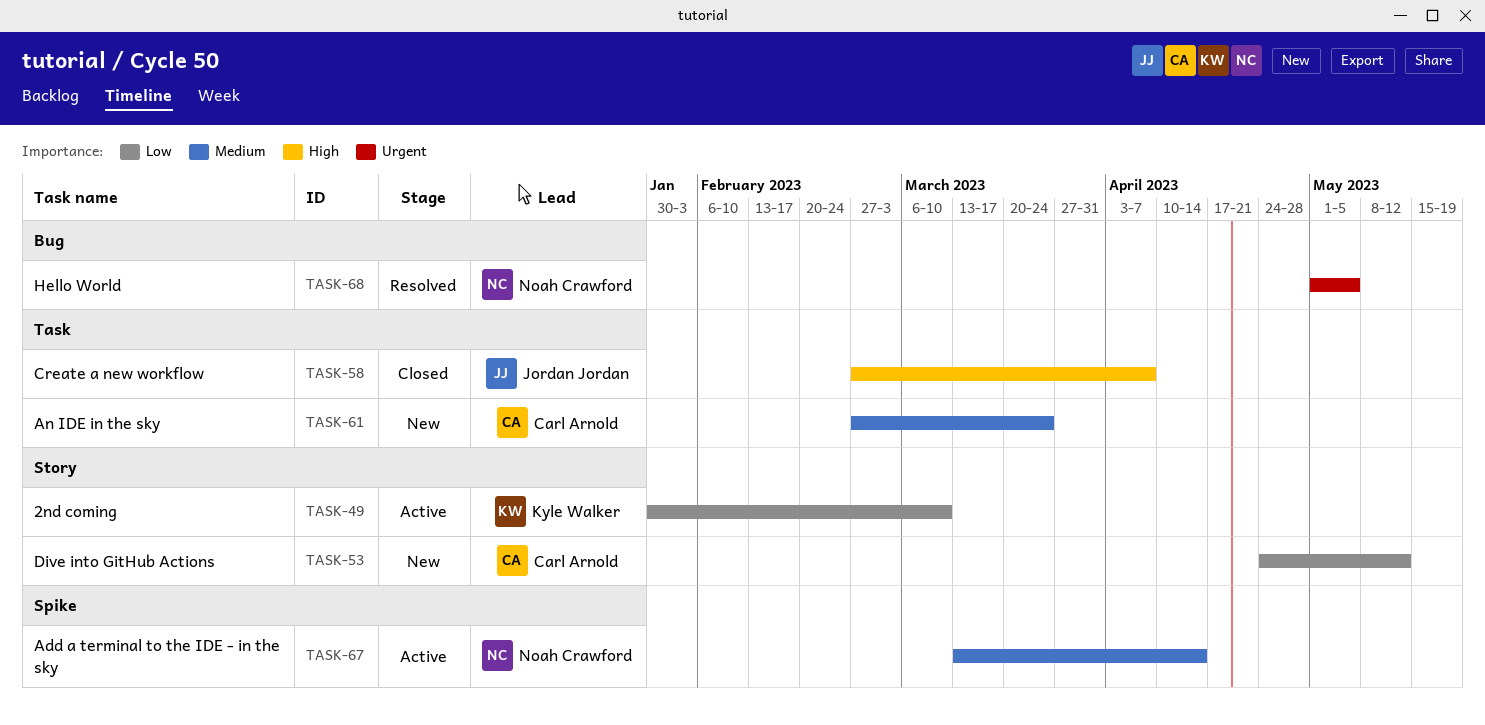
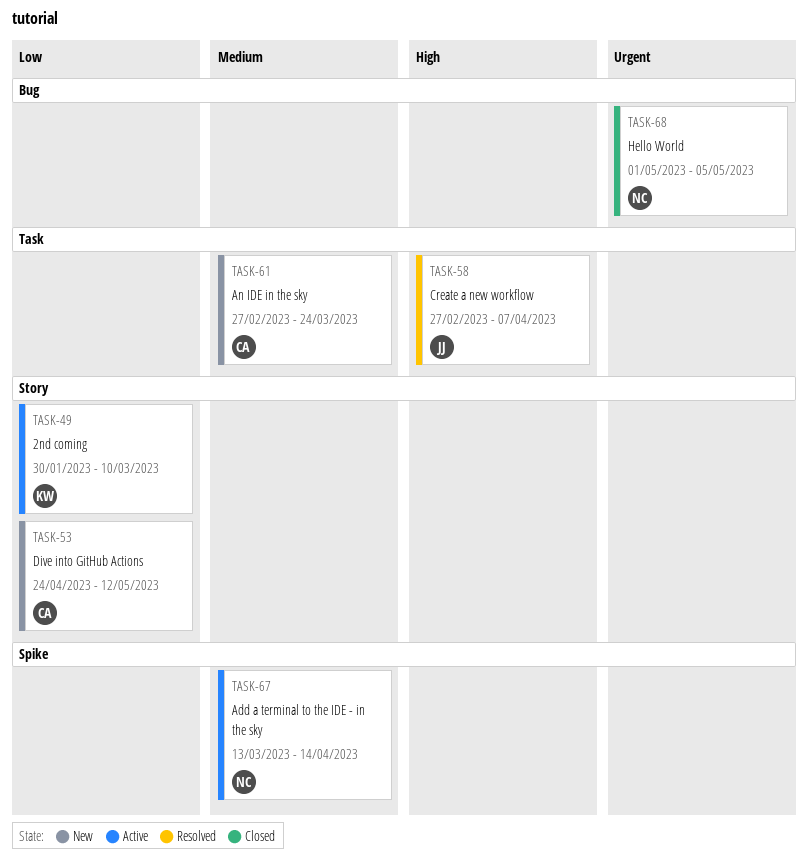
TASK-58, status: Closed -> Resolved
TASK-68, status: Resolved -> Closed

